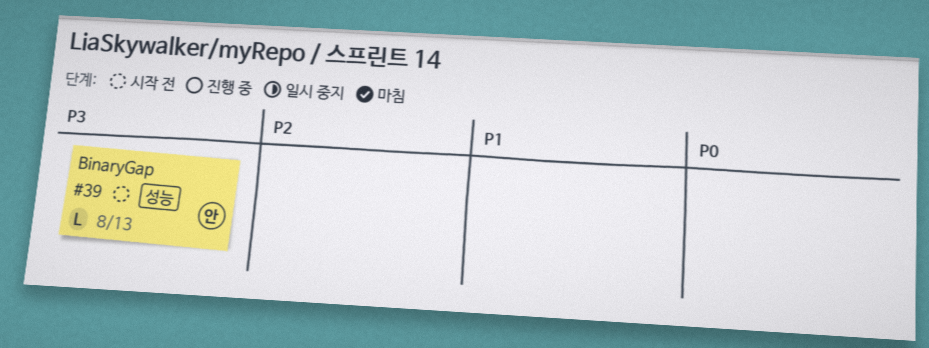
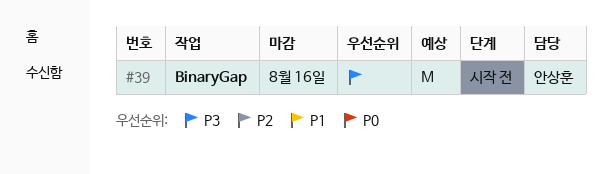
#39, estimate: L -> M
#39, due: Aug 13 -> Aug 16

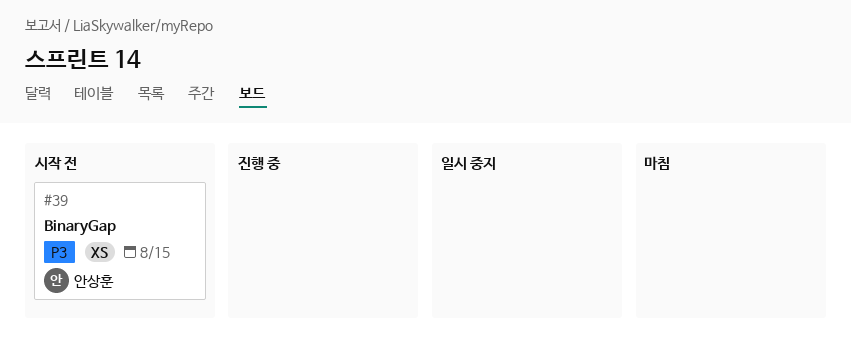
#39, estimate: M -> XS
#39, due: Aug 16 -> Aug 15

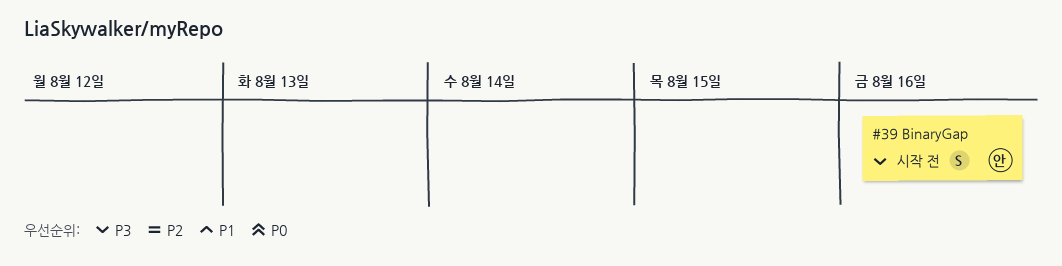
#39, estimate: XS -> S
#39, due: Aug 15 -> Aug 16

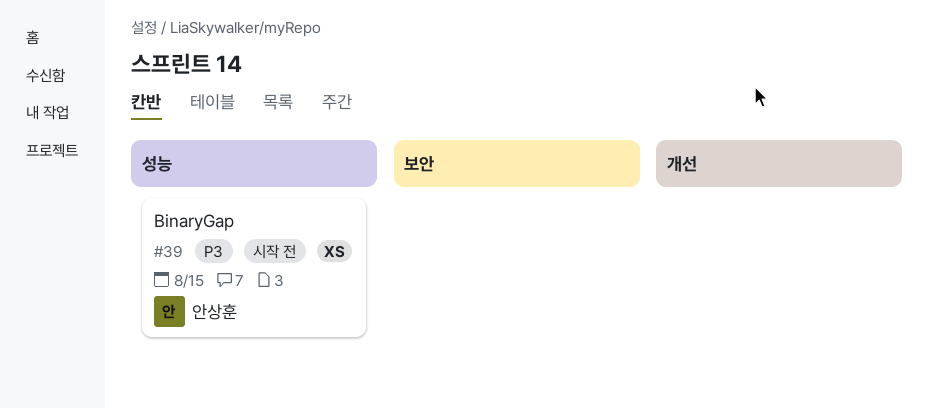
#39, estimate: S -> XS
#39, due: Aug 16 -> Aug 15

